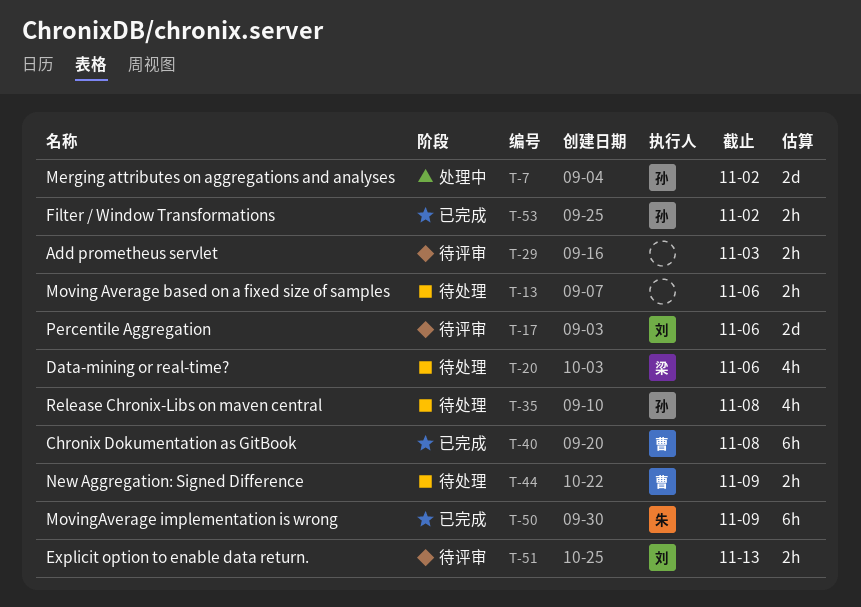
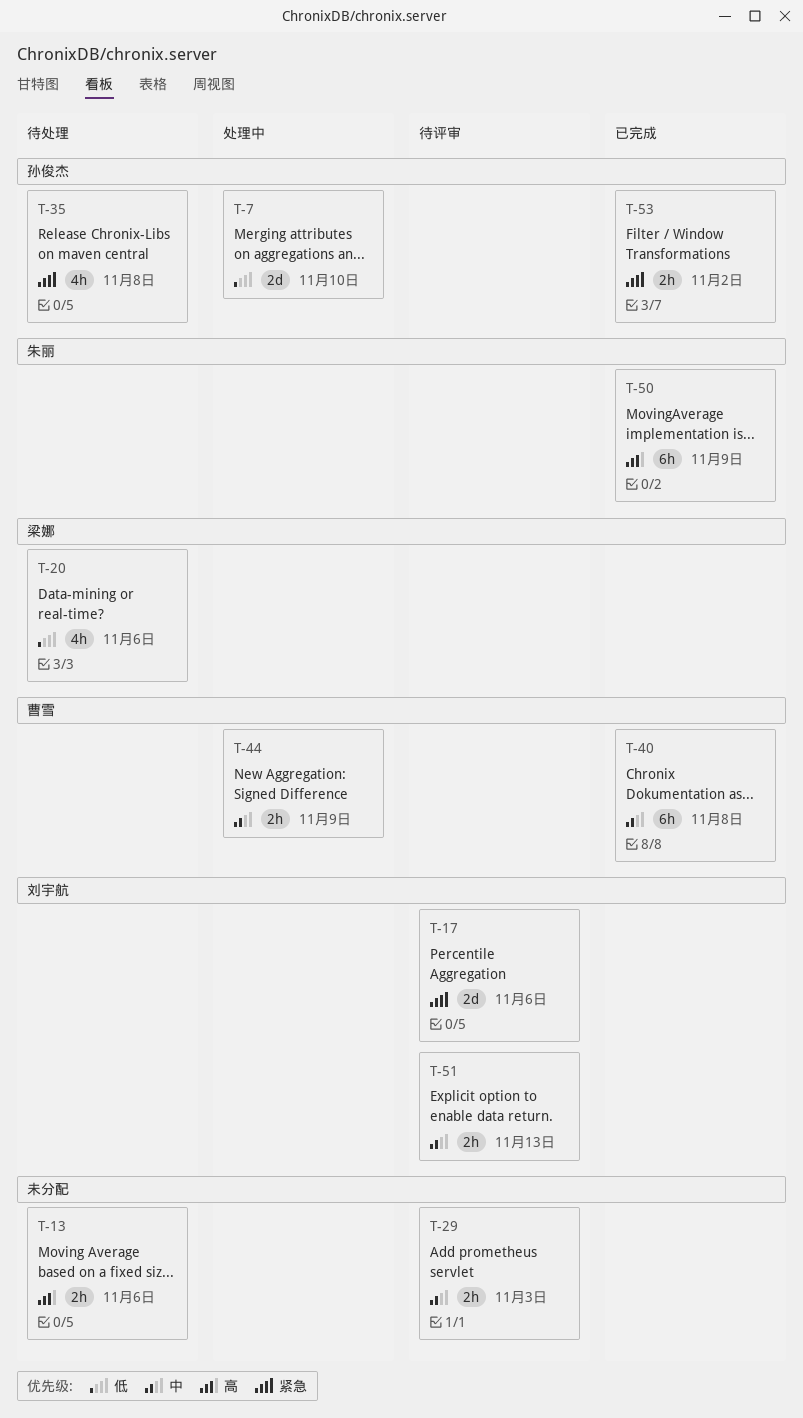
T-7, due: Nov 2 -> Nov 10
T-44, status: 待处理 -> 处理中

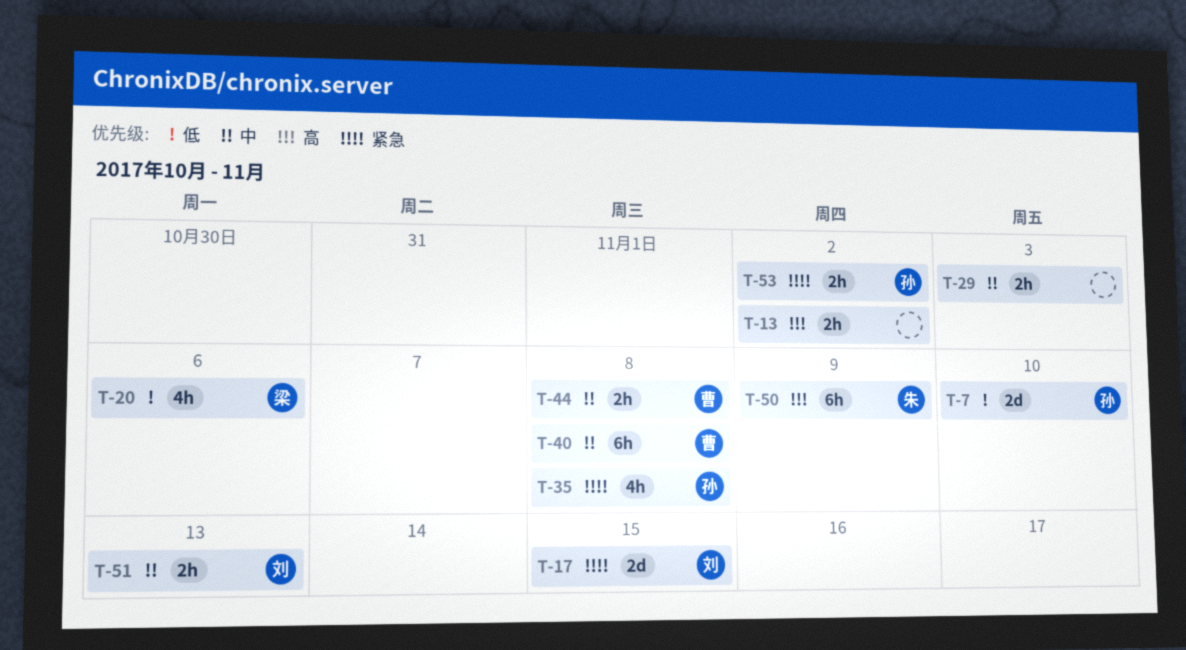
T-13, due: Nov 6 -> Nov 2
T-17, due: Nov 6 -> Nov 15
T-44, due: Nov 9 -> Nov 8

